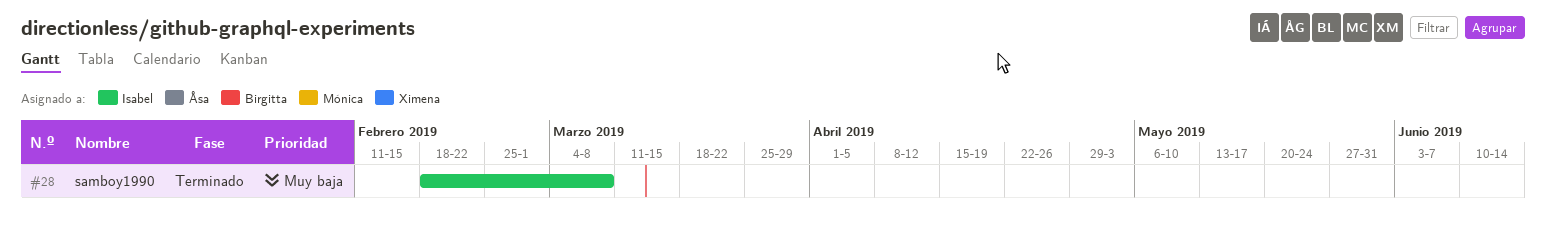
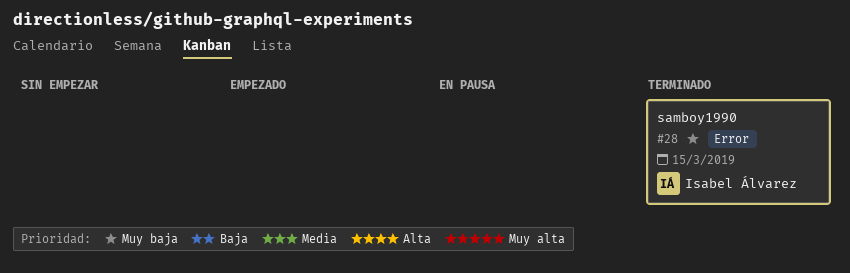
#28, due: Mar 8 -> Mar 15

